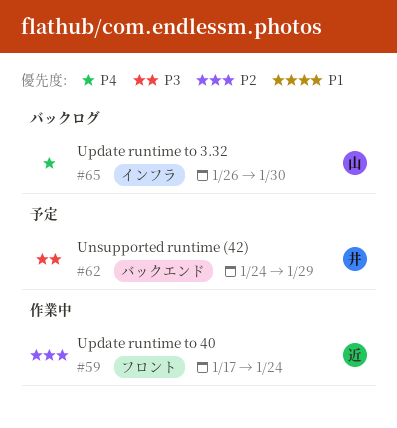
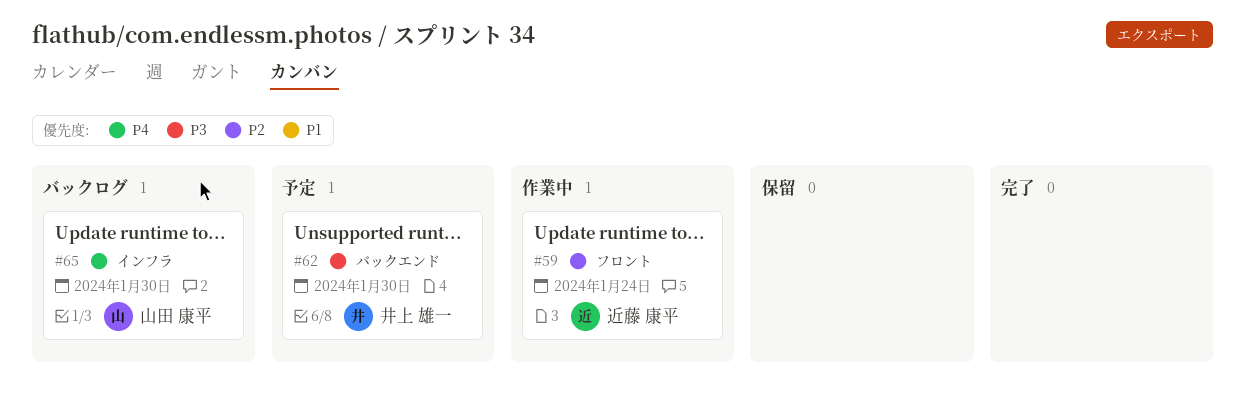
#62, due: Jan 29 -> Jan 30

